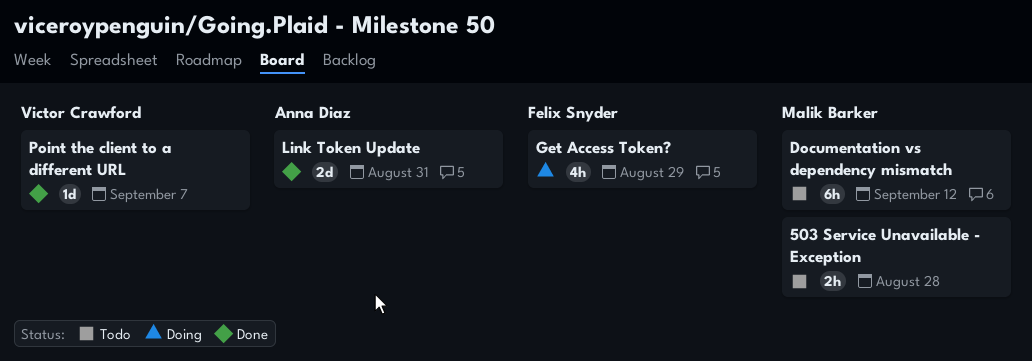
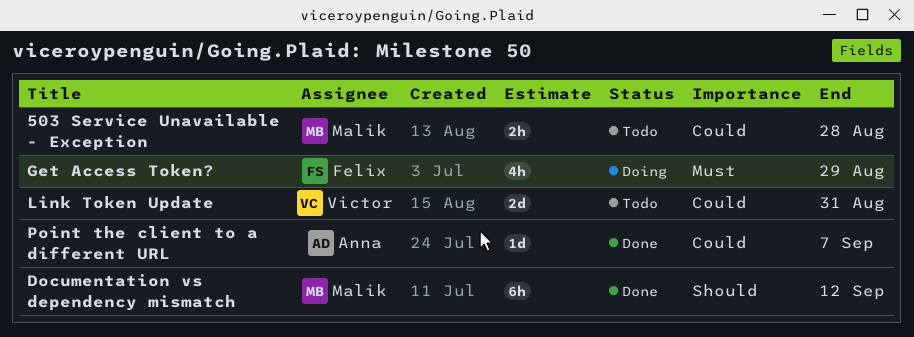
Documentation vs dependency mismatch, status: Todo -> Done
Link Token Update, status: Done -> Todo
Link Token Update, owner: Anna Diaz -> Victor Crawford
Point the client to a different URL, owner: Victor Crawford -> Anna Diaz

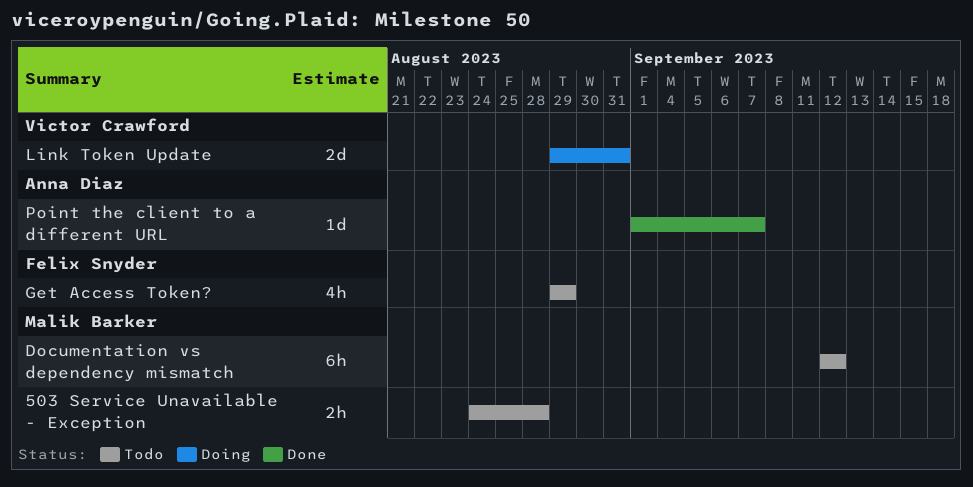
Documentation vs dependency mismatch, status: Done -> Todo
Get Access Token?, status: Doing -> Todo
Link Token Update, status: Todo -> Doing

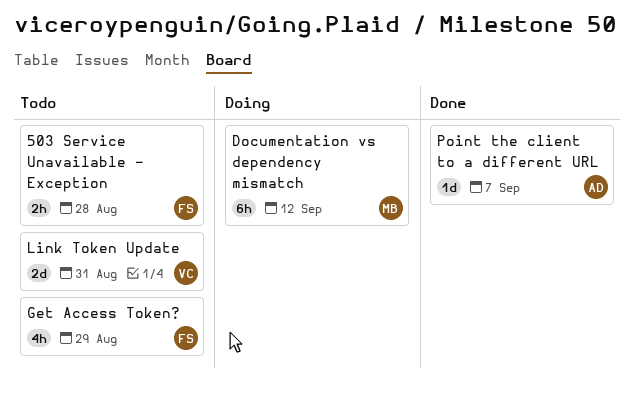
503 Service Unavailable - Exception, owner: Malik Barker -> Felix Snyder
Documentation vs dependency mismatch, status: Todo -> Doing
Link Token Update, status: Doing -> Todo

